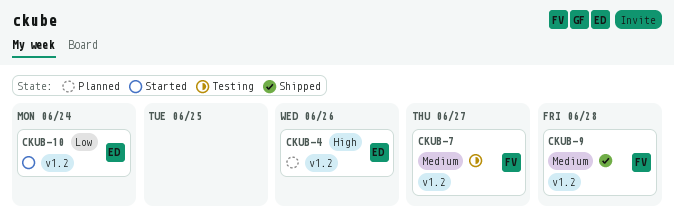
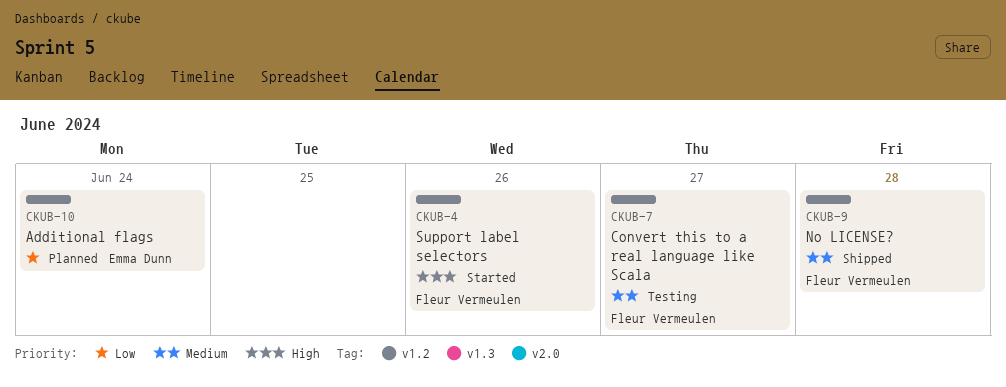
CKUB-4, status: Planned -> Started
CKUB-4, owner: Emma Dunn -> Fleur Vermeulen
CKUB-10, status: Started -> Planned

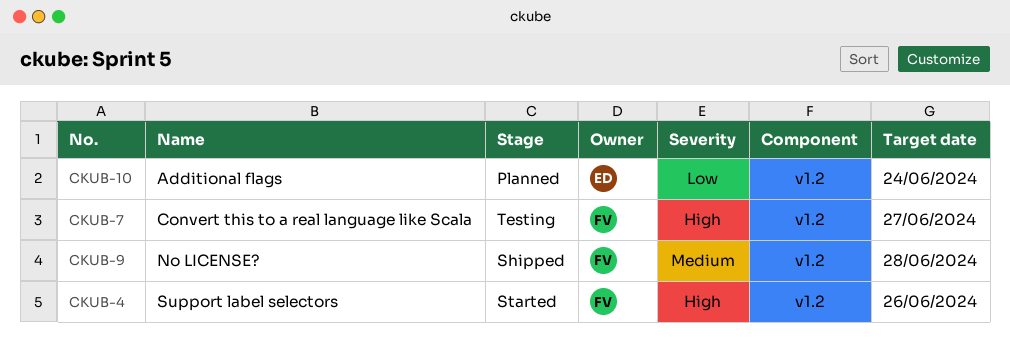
CKUB-7, priority: Medium -> High

